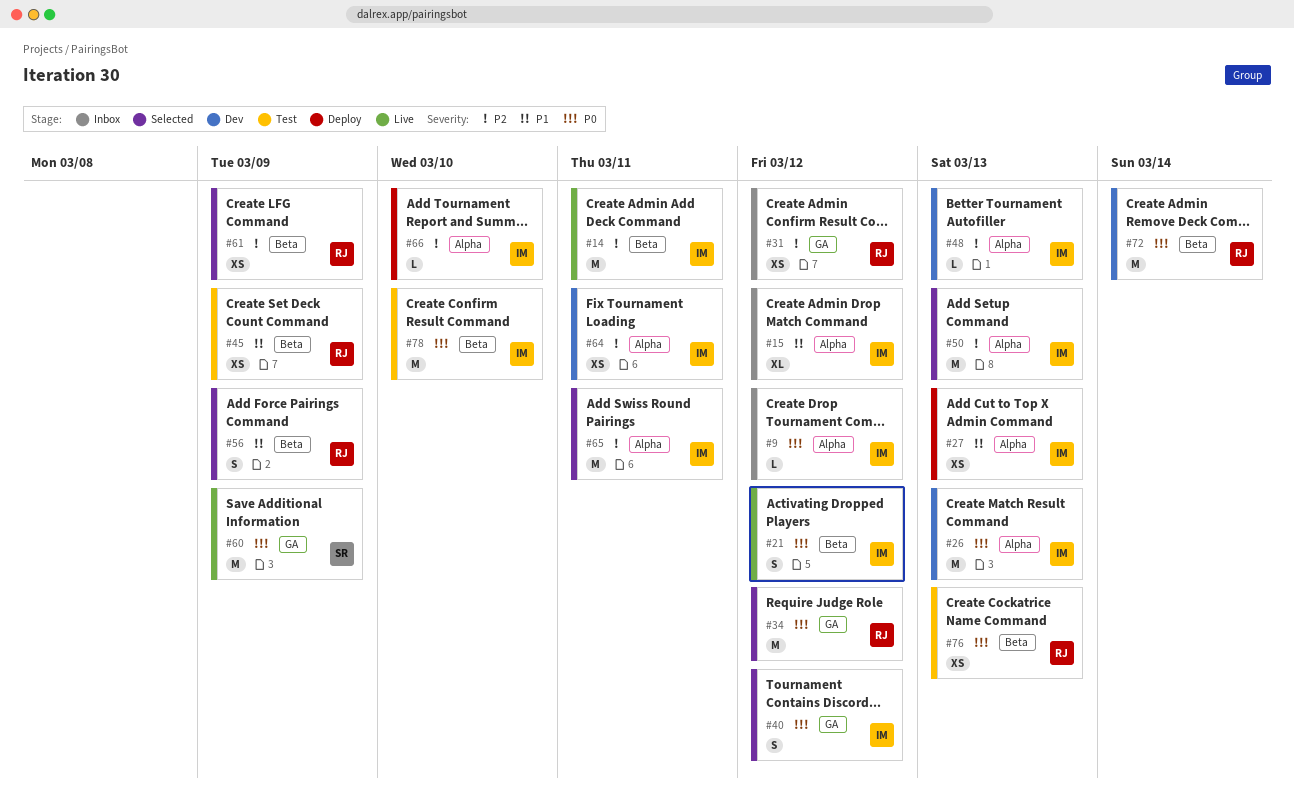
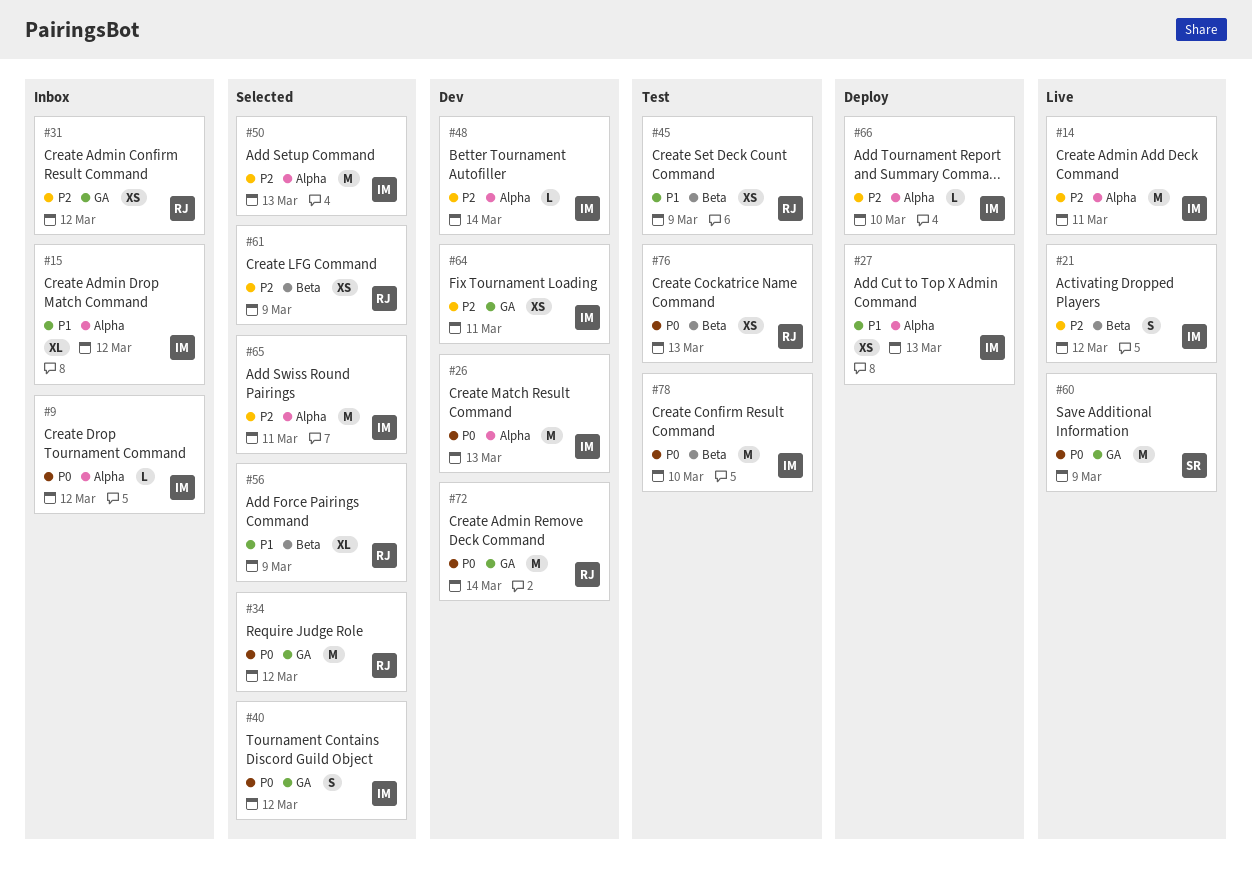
#14, label: Beta -> Alpha
#21, priority: P0 -> P2
#48, due: Mar 13 -> Mar 14
#56, estimate: S -> XL
#64, label: Alpha -> GA
#72, label: Beta -> GA

